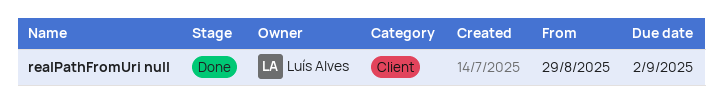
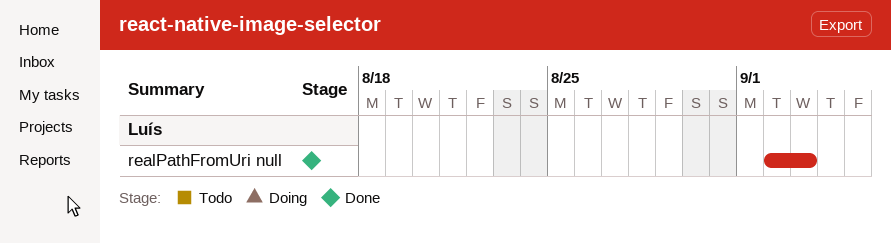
realPathFromUri null, start: Aug 29 -> Sep 2
realPathFromUri null, due: Sep 2 -> Sep 3

